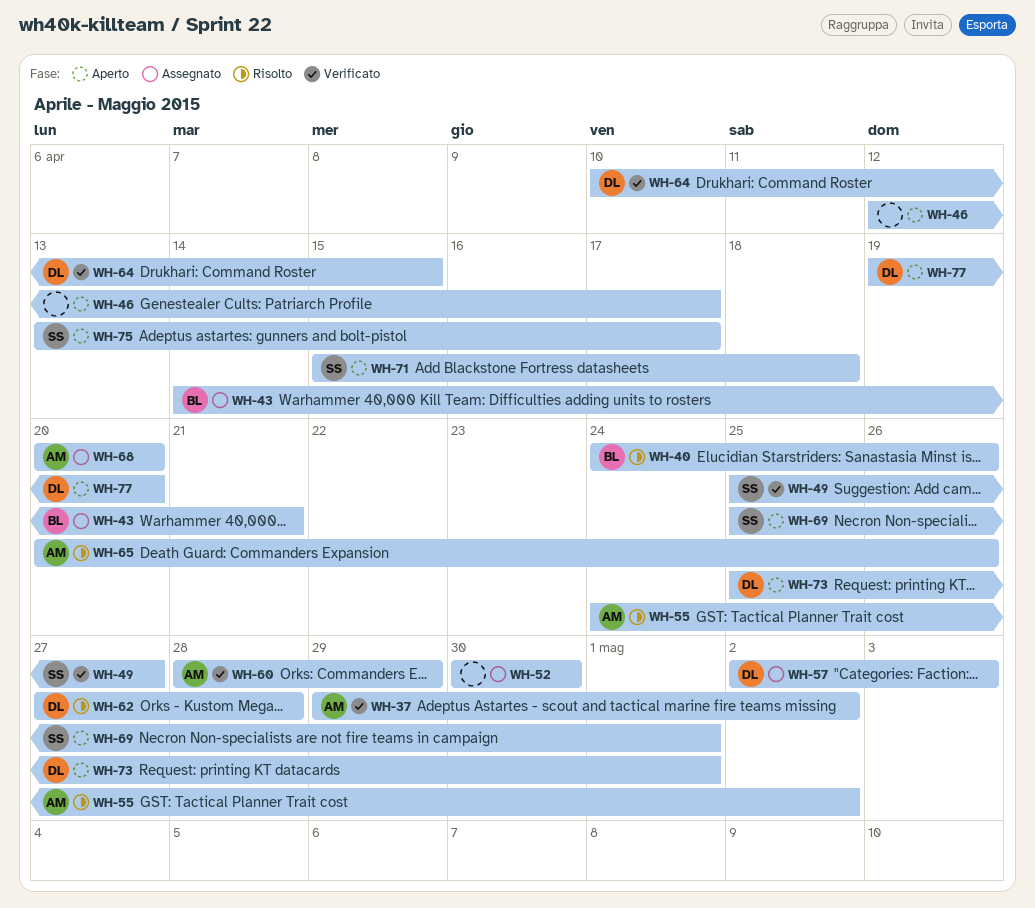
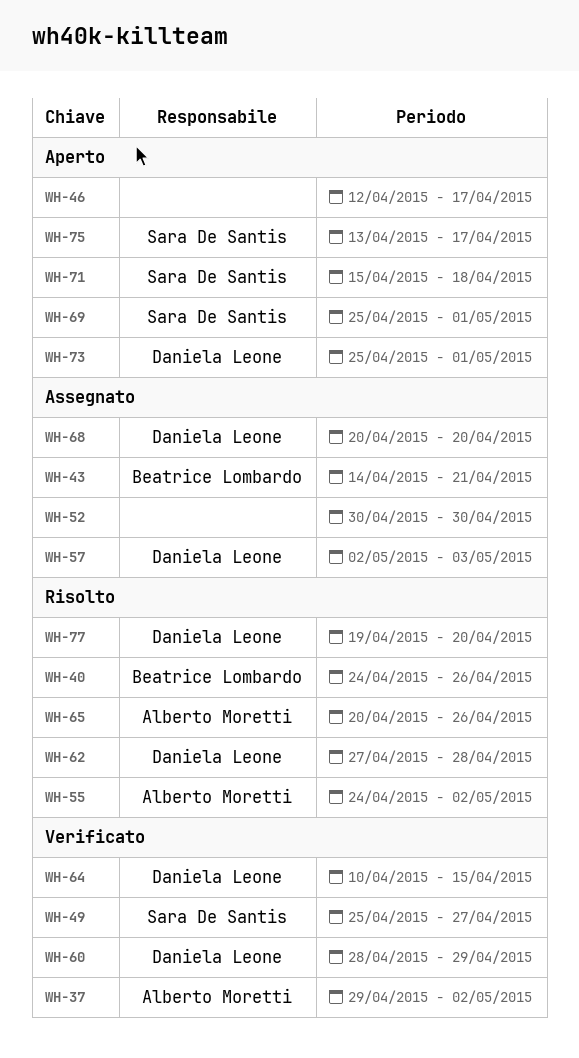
WH-60, owner: Alberto Moretti -> Daniela Leone
WH-68, owner: Alberto Moretti -> Daniela Leone
WH-77, status: Aperto -> Risolto

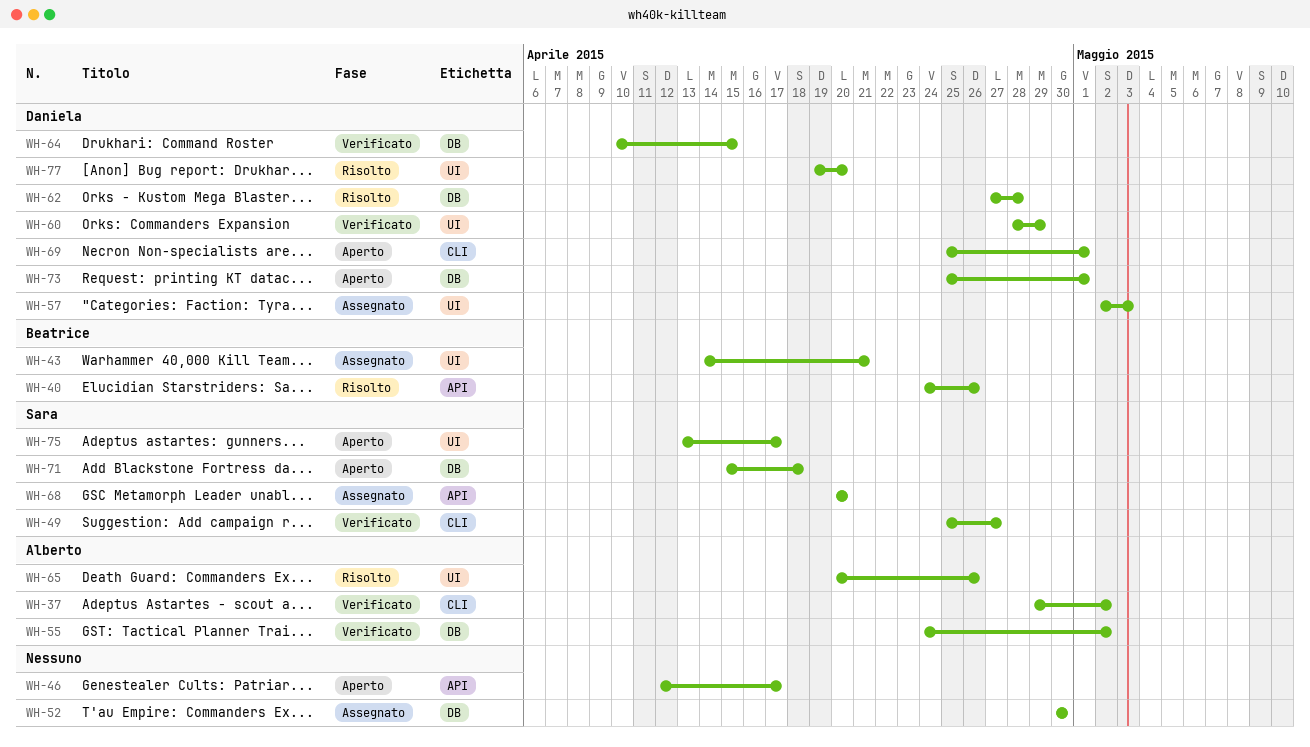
WH-55, status: Risolto -> Verificato
WH-68, owner: Daniela Leone -> Sara De Santis
WH-69, owner: Sara De Santis -> Daniela Leone

